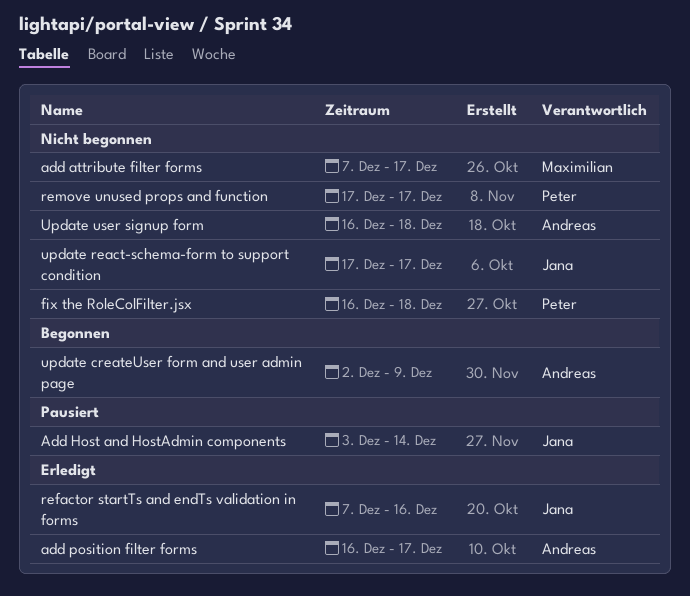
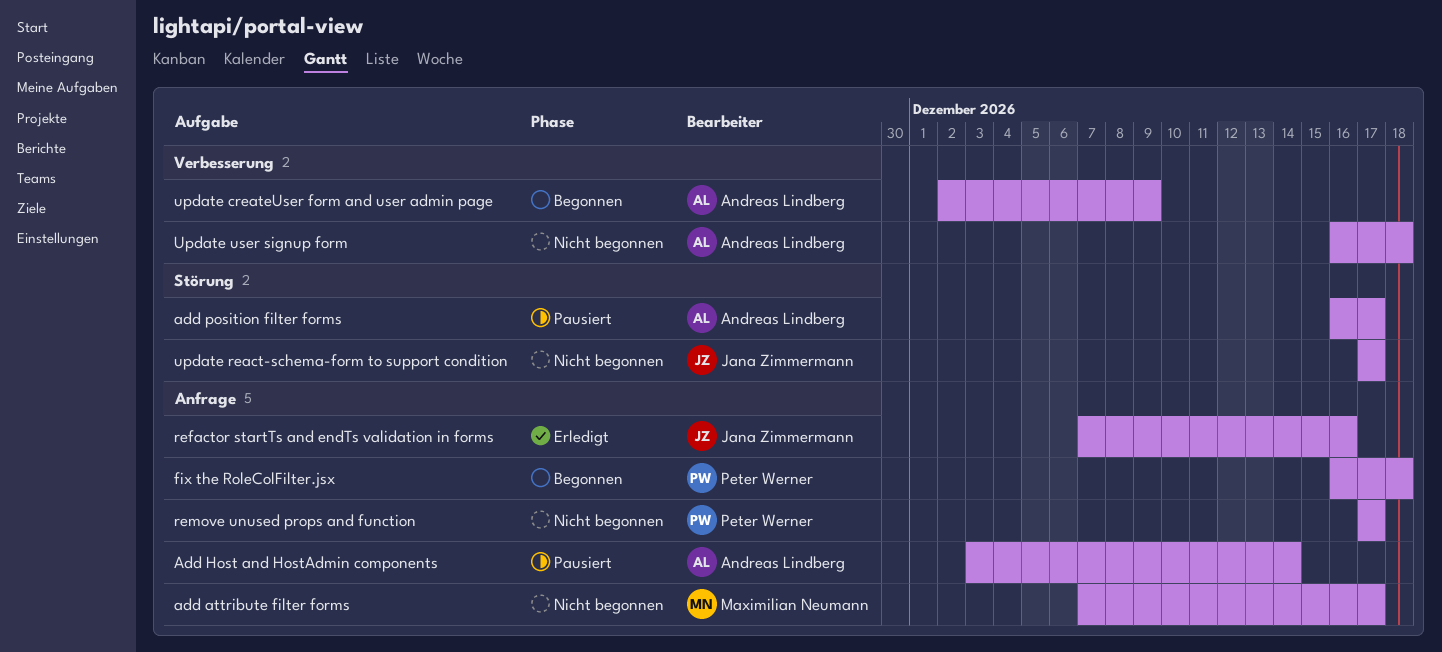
Add Host and HostAdmin components, owner: Jana Zimmermann -> Andreas Lindberg
add position filter forms, status: Erledigt -> Pausiert
fix the RoleColFilter.jsx, status: Nicht begonnen -> Begonnen

